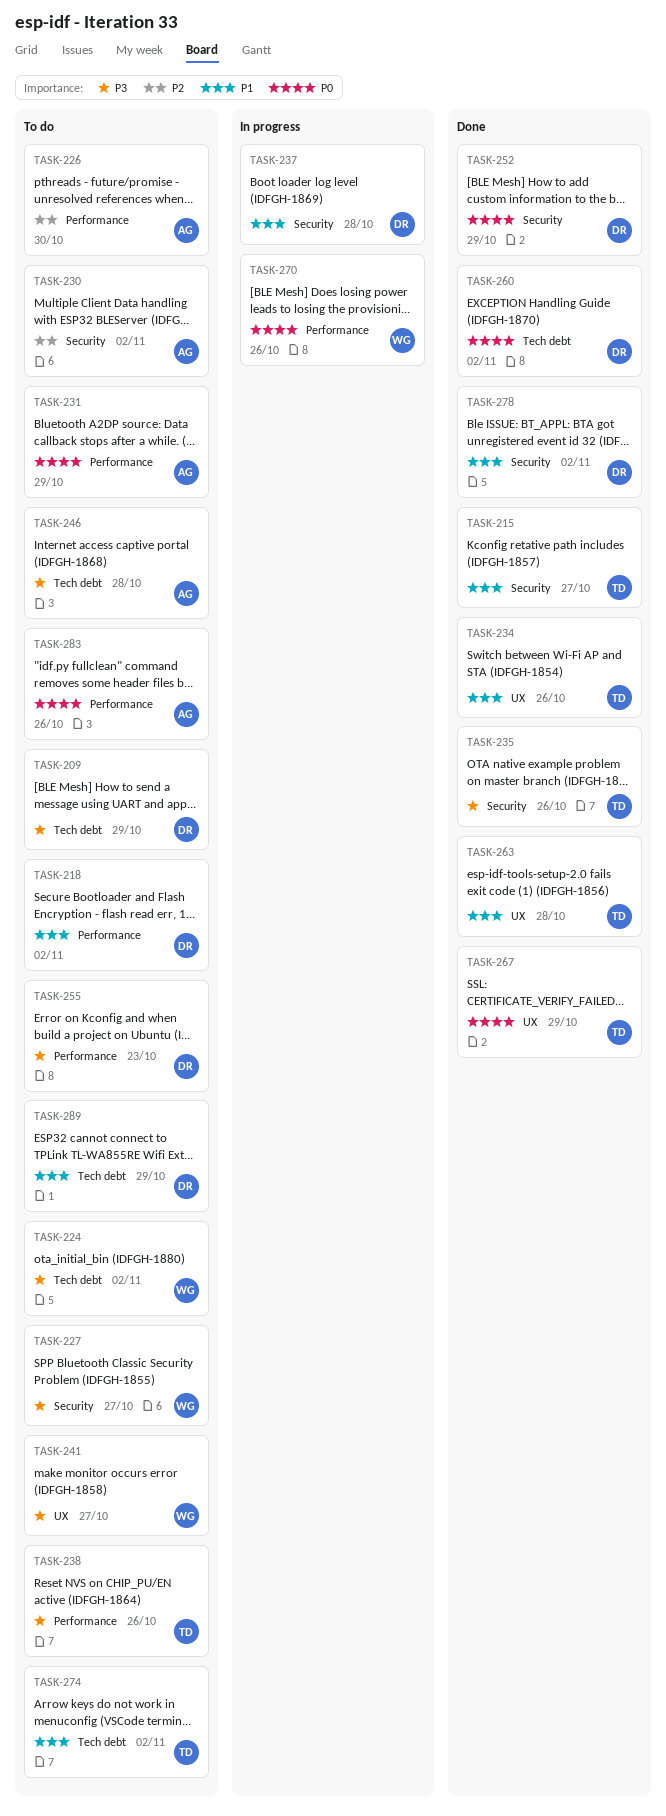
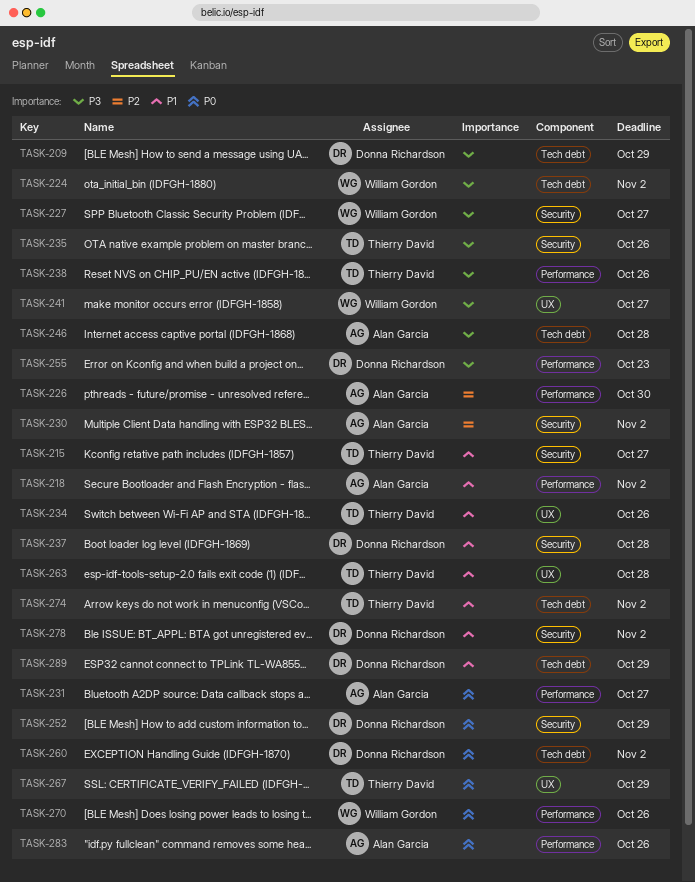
TASK-218, owner: Donna Richardson -> Alan Garcia
TASK-231, due: Oct 29 -> Oct 27

